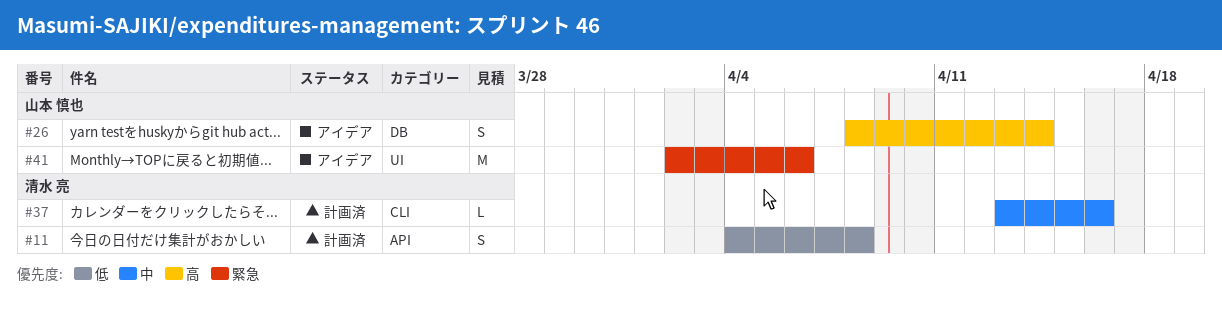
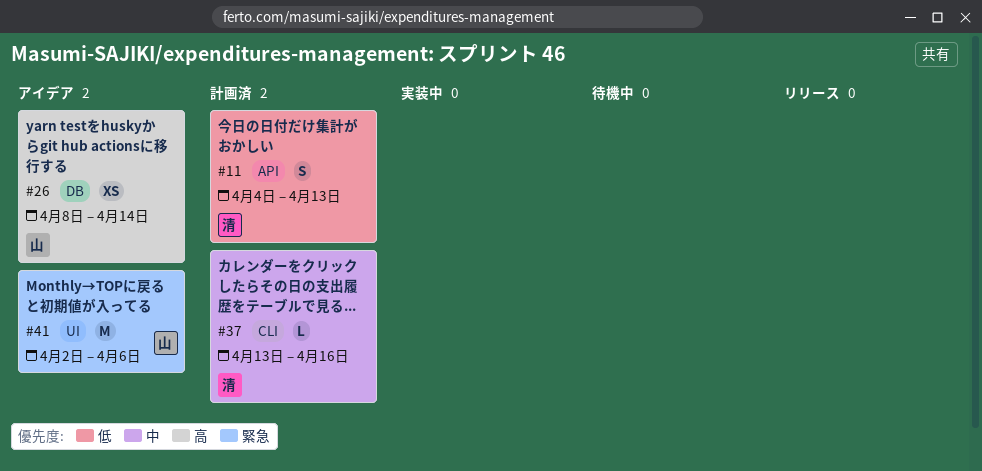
#11, due: Apr 8 -> Apr 13
#26, estimate: S -> XS

